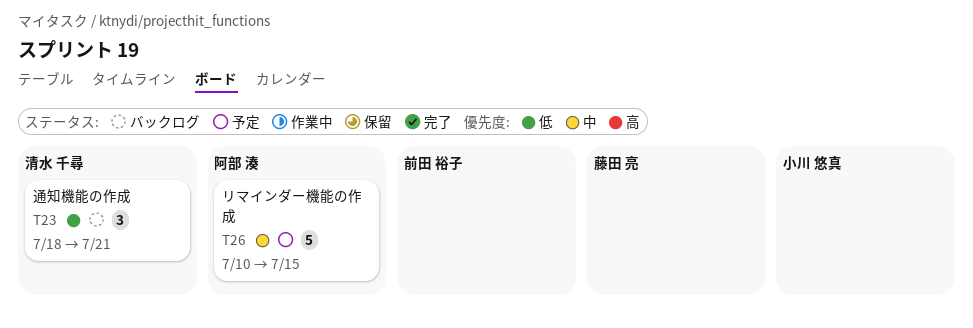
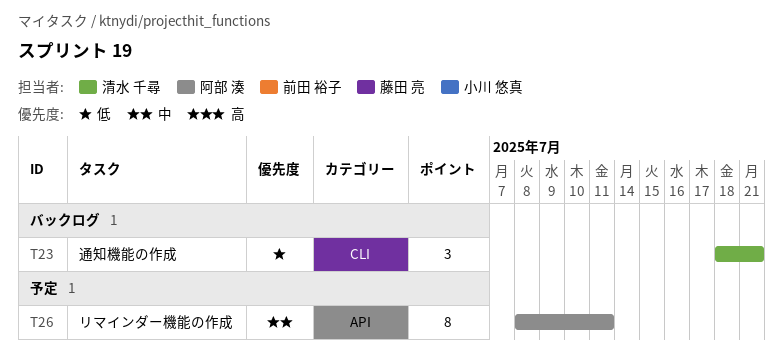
T26, estimate: 5 -> 8
T26, start: Jul 10 -> Jul 8
T26, due: Jul 15 -> Jul 11

